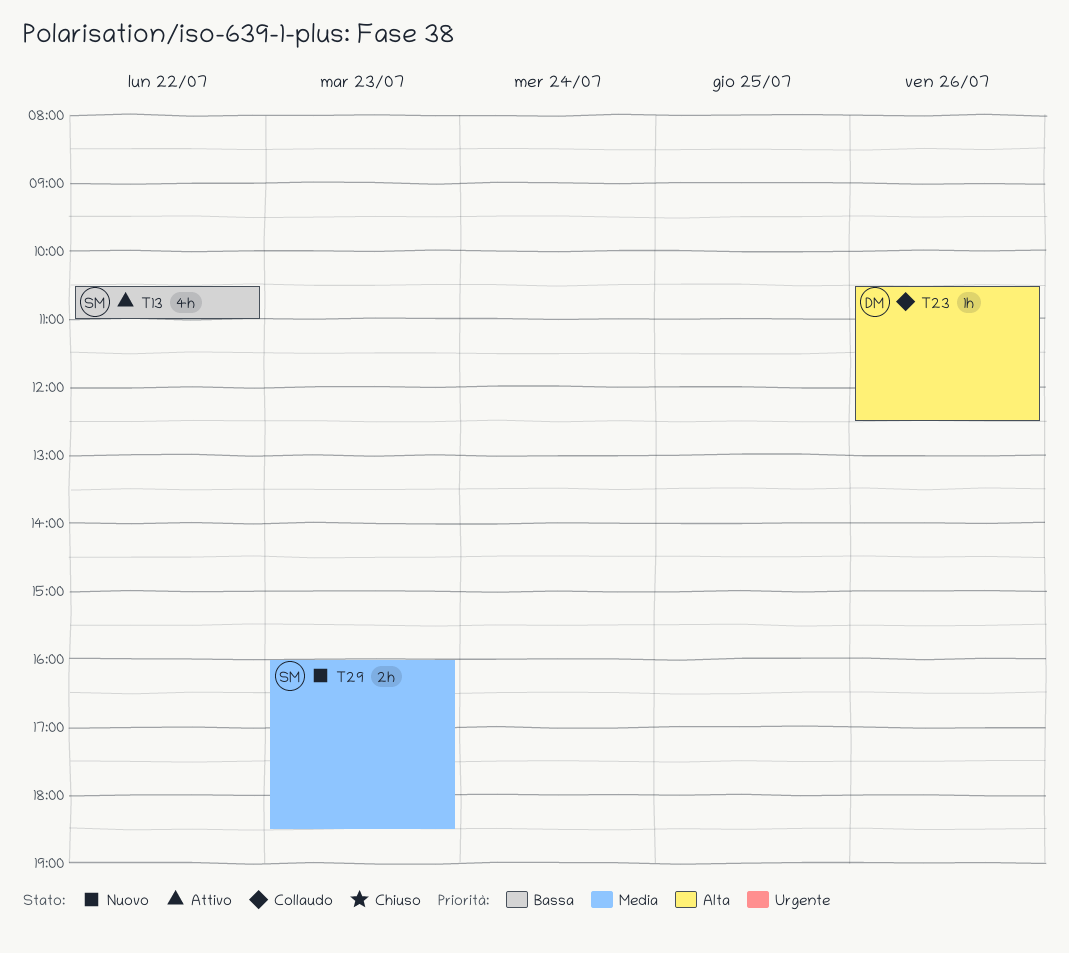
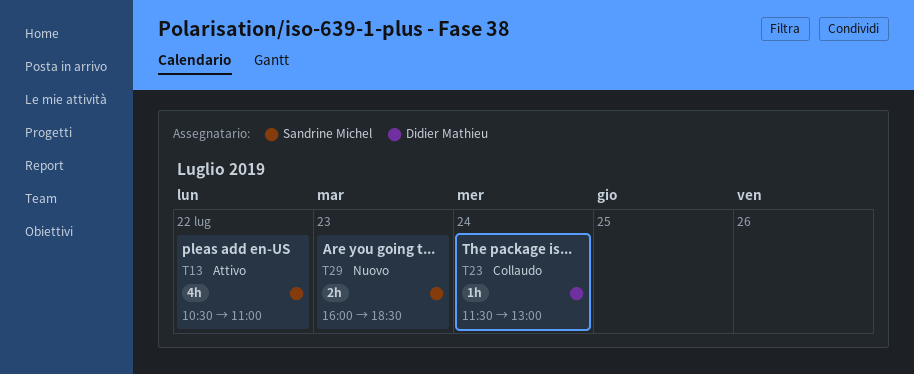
T23, day: Jul 26 -> Jul 24
T23, begins: 10:30 -> 11:30
T23, ends: 12:30 -> 13:00

